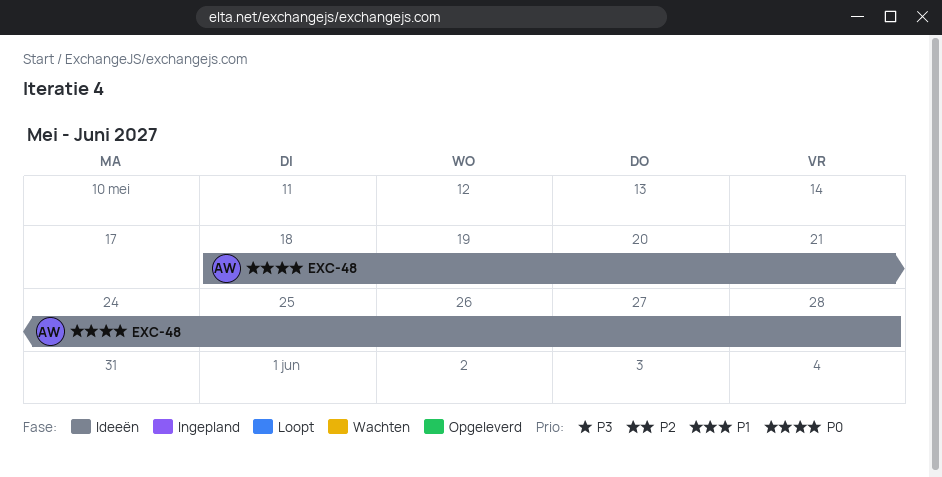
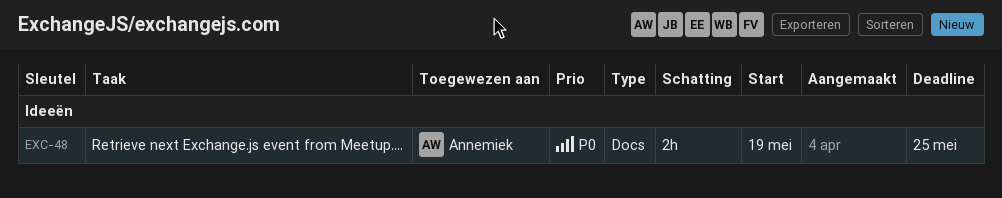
EXC-48, start: May 18 -> May 19
EXC-48, due: May 28 -> May 25

